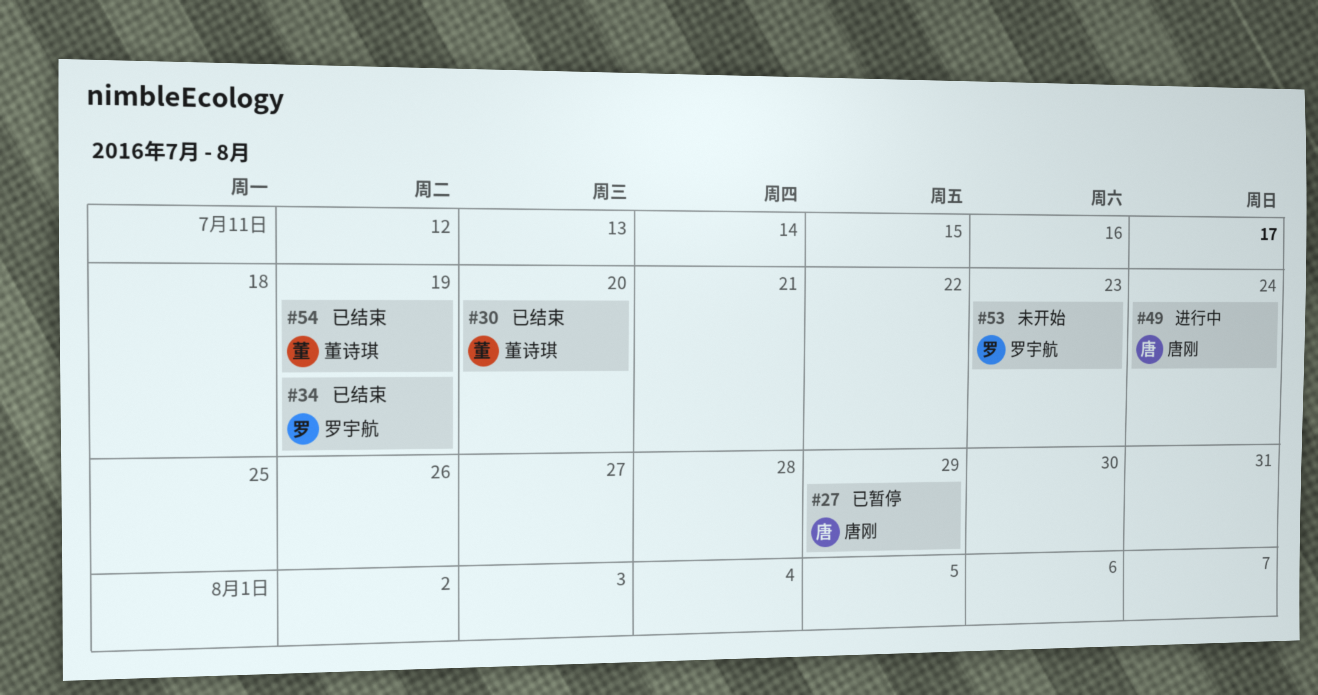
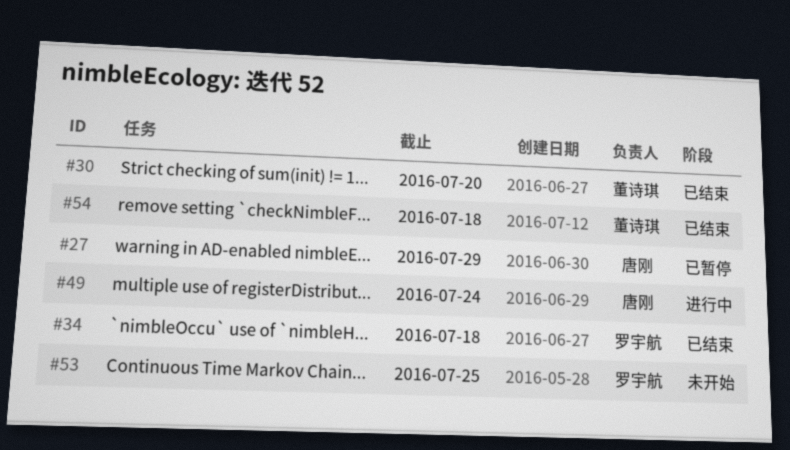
#34, due: Jul 19 -> Jul 18
#53, due: Jul 23 -> Jul 25
#54, due: Jul 19 -> Jul 18

